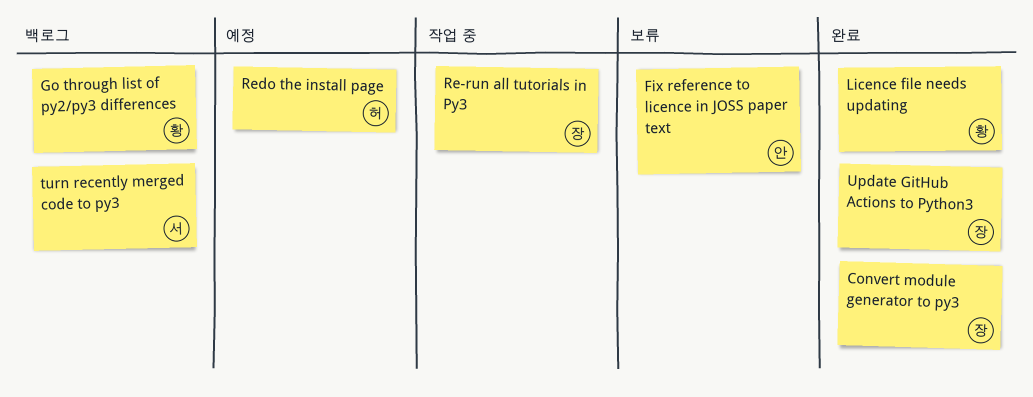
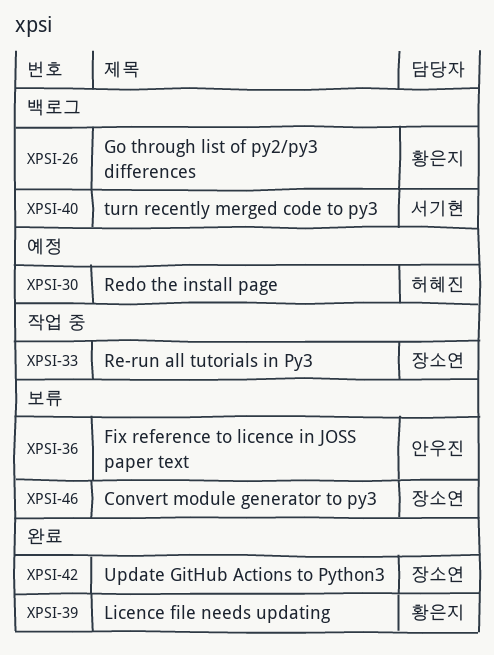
Convert module generator to py3, status: 완료 -> 보류

